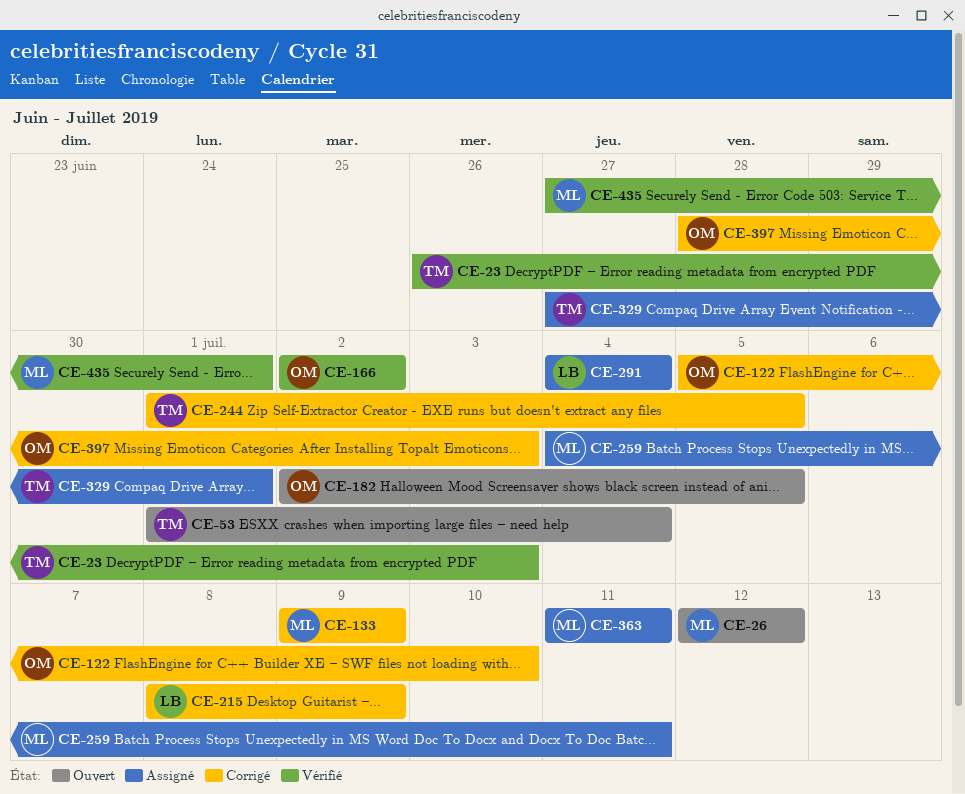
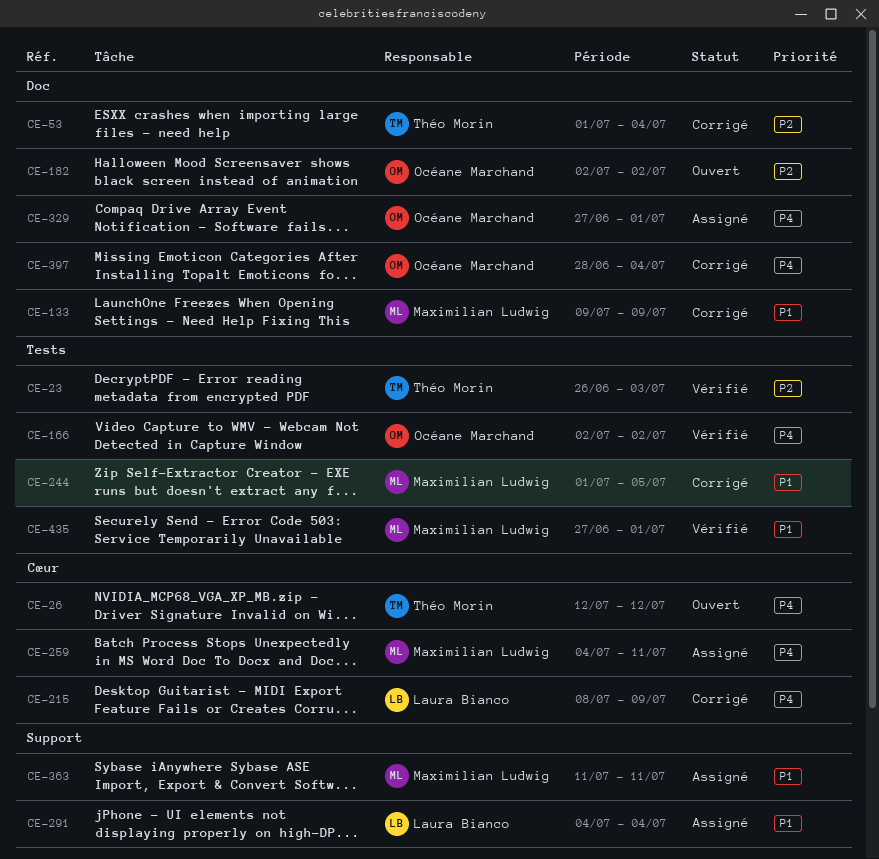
CE-26, owner: Maximilian Ludwig -> Théo Morin
CE-53, status: Ouvert -> Corrigé
CE-122: present -> none
CE-182, due: Jul 5 -> Jul 2
CE-244, owner: Théo Morin -> Maximilian Ludwig
CE-329, owner: Théo Morin -> Océane Marchand
CE-397, due: Jul 3 -> Jul 4

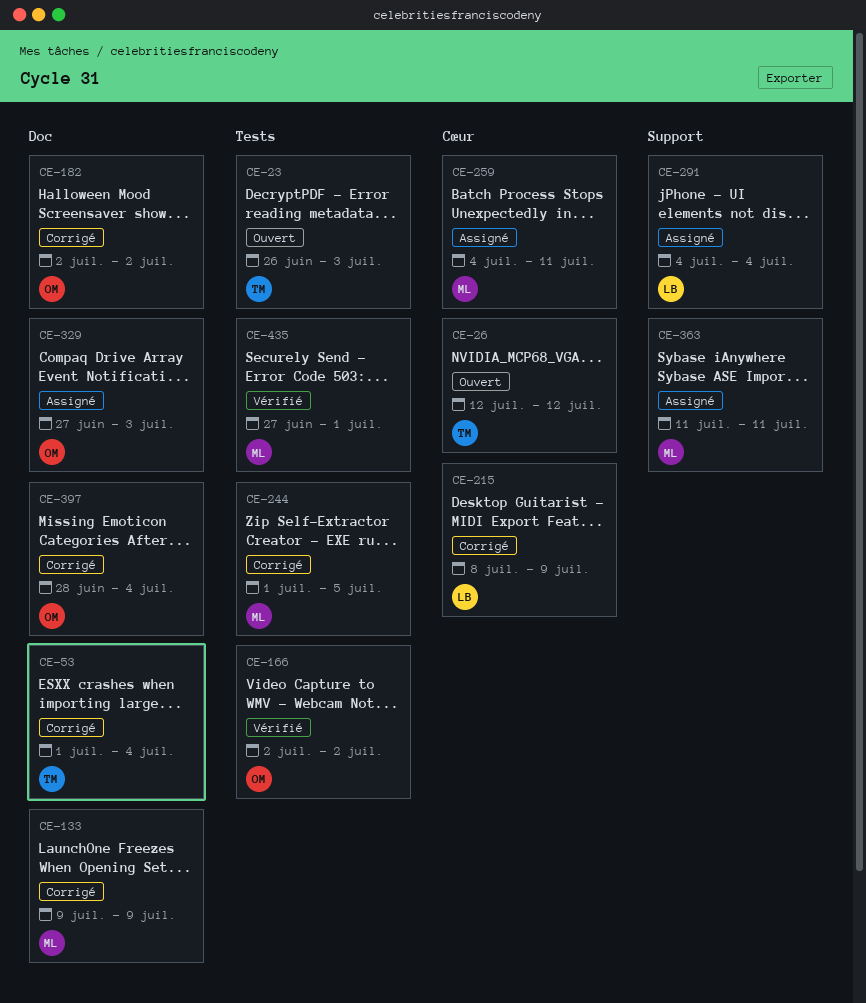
CE-23, status: Vérifié -> Ouvert
CE-182, status: Ouvert -> Corrigé
CE-329, due: Jul 1 -> Jul 3

